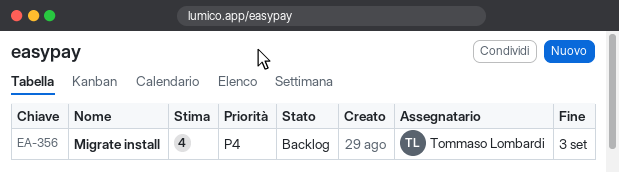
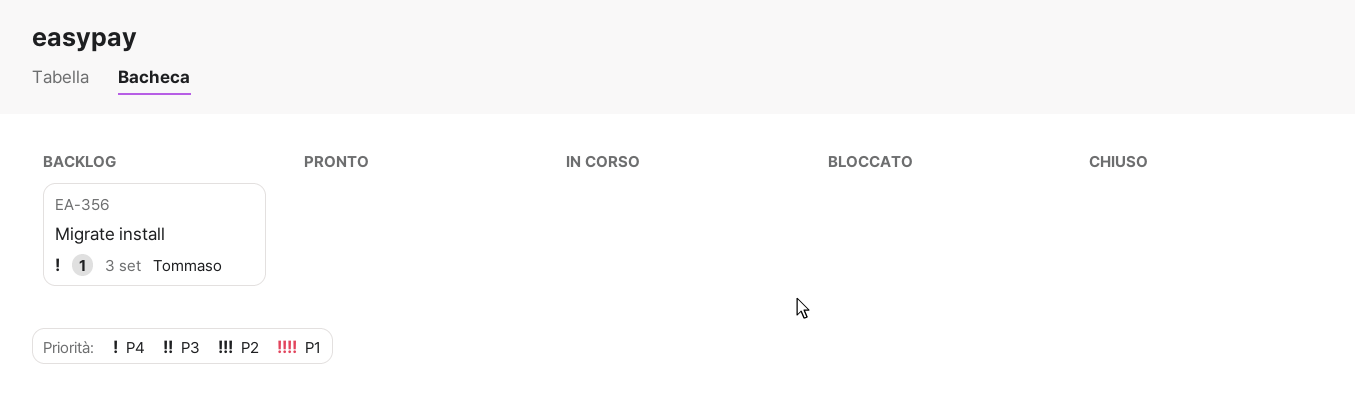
EA-356, estimate: 4 -> 1

